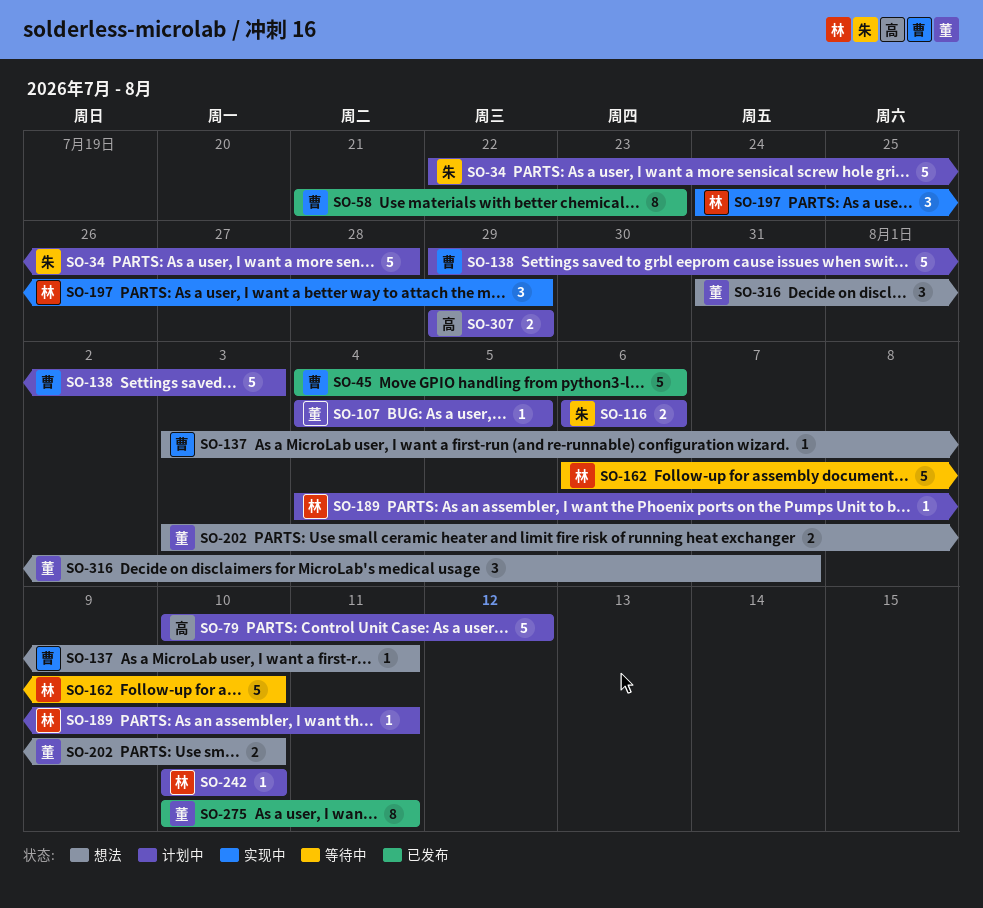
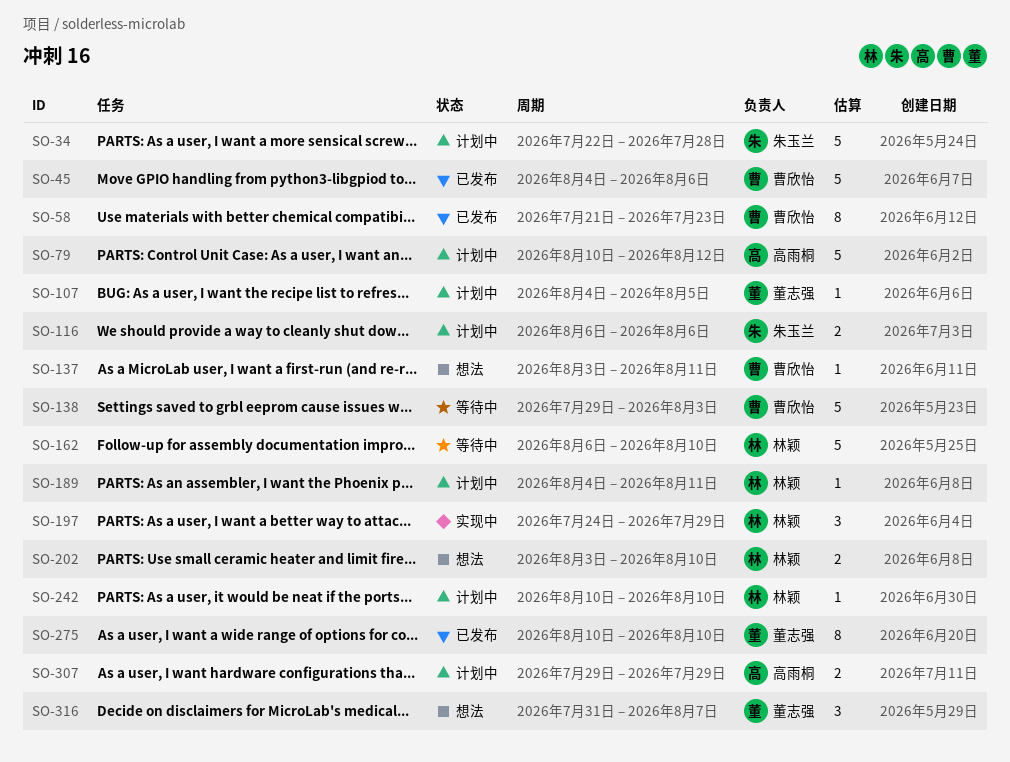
SO-138, status: 计划中 -> 等待中
SO-202, owner: 董志强 -> 林颖
SO-275, due: Aug 11 -> Aug 10

